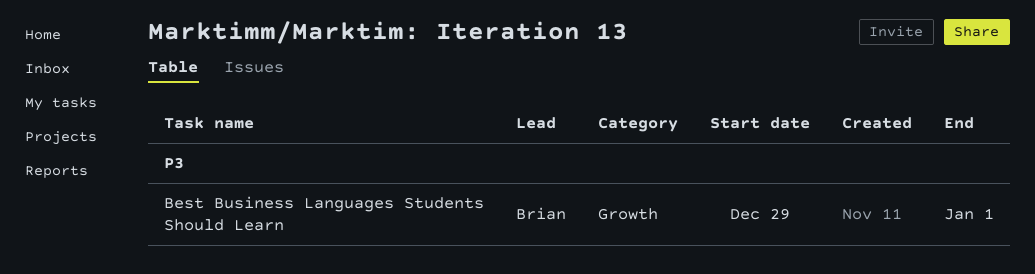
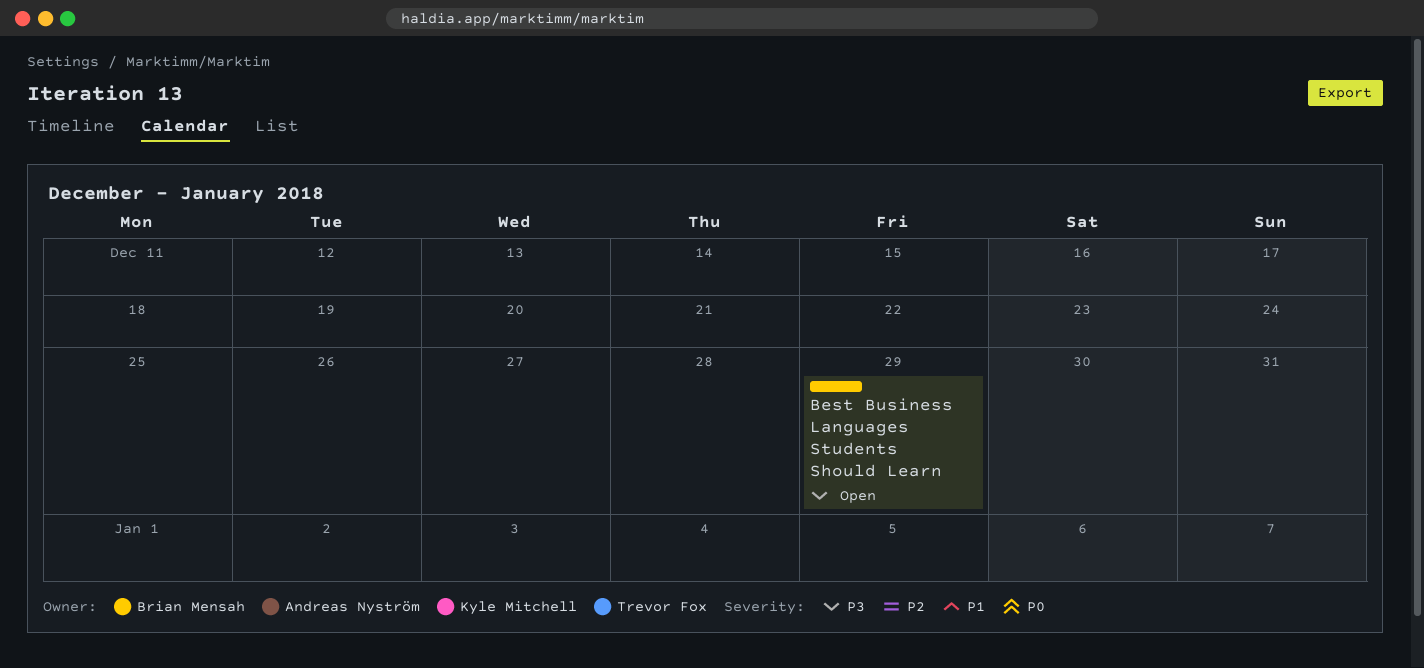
Best Business Languages Students Should Learn, due: Jan 1 -> Dec 29

